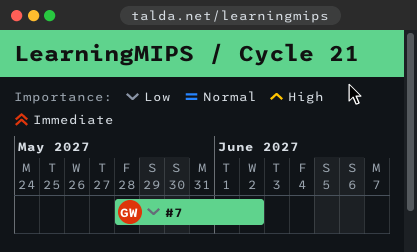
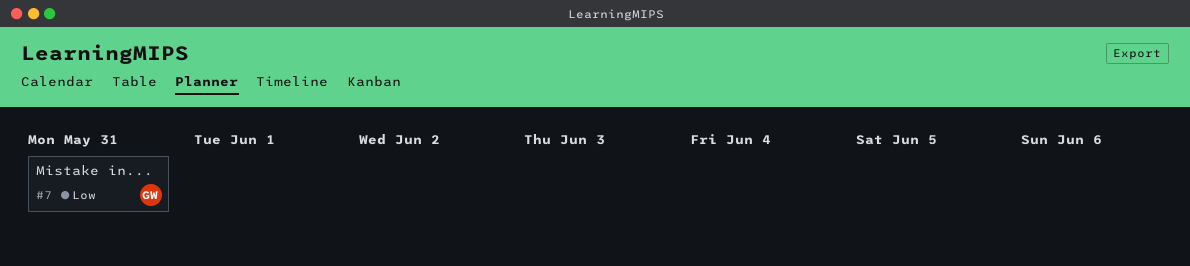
#7, due: Jun 2 -> May 31

